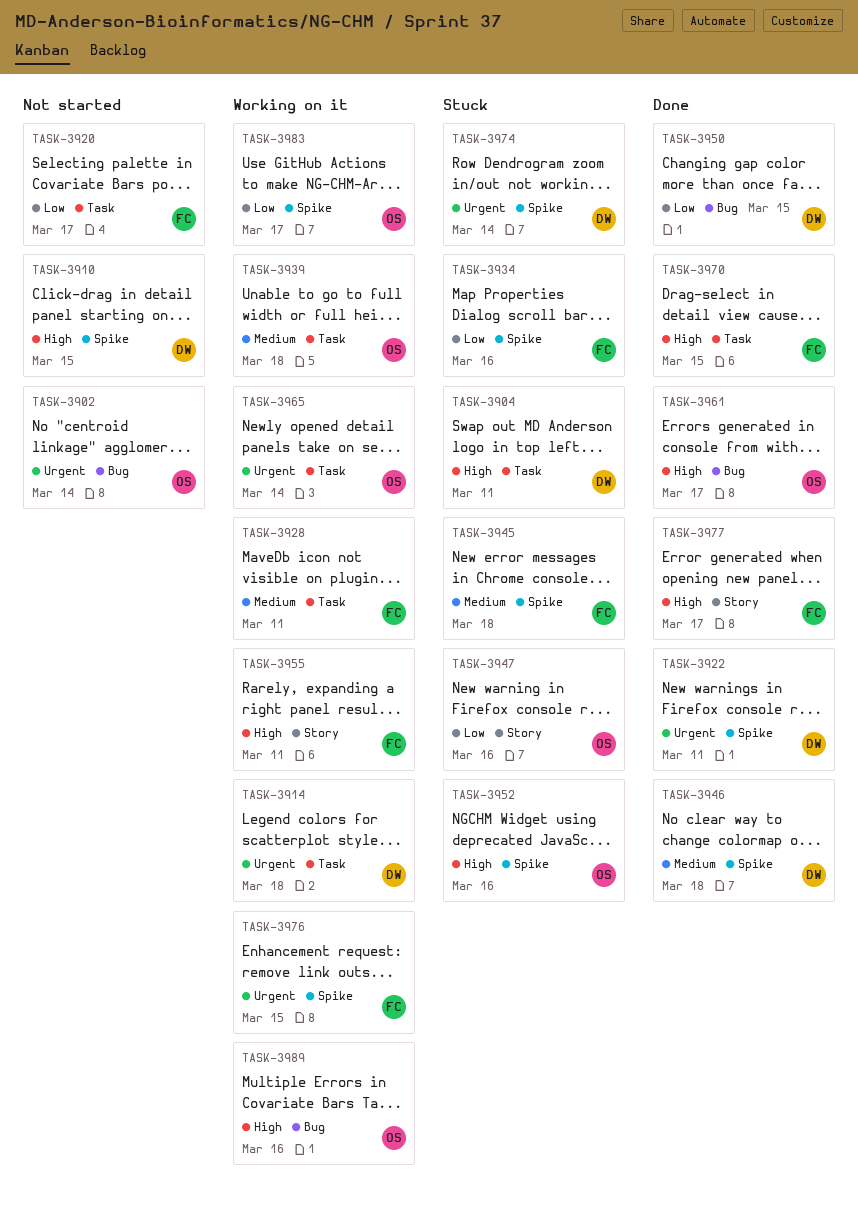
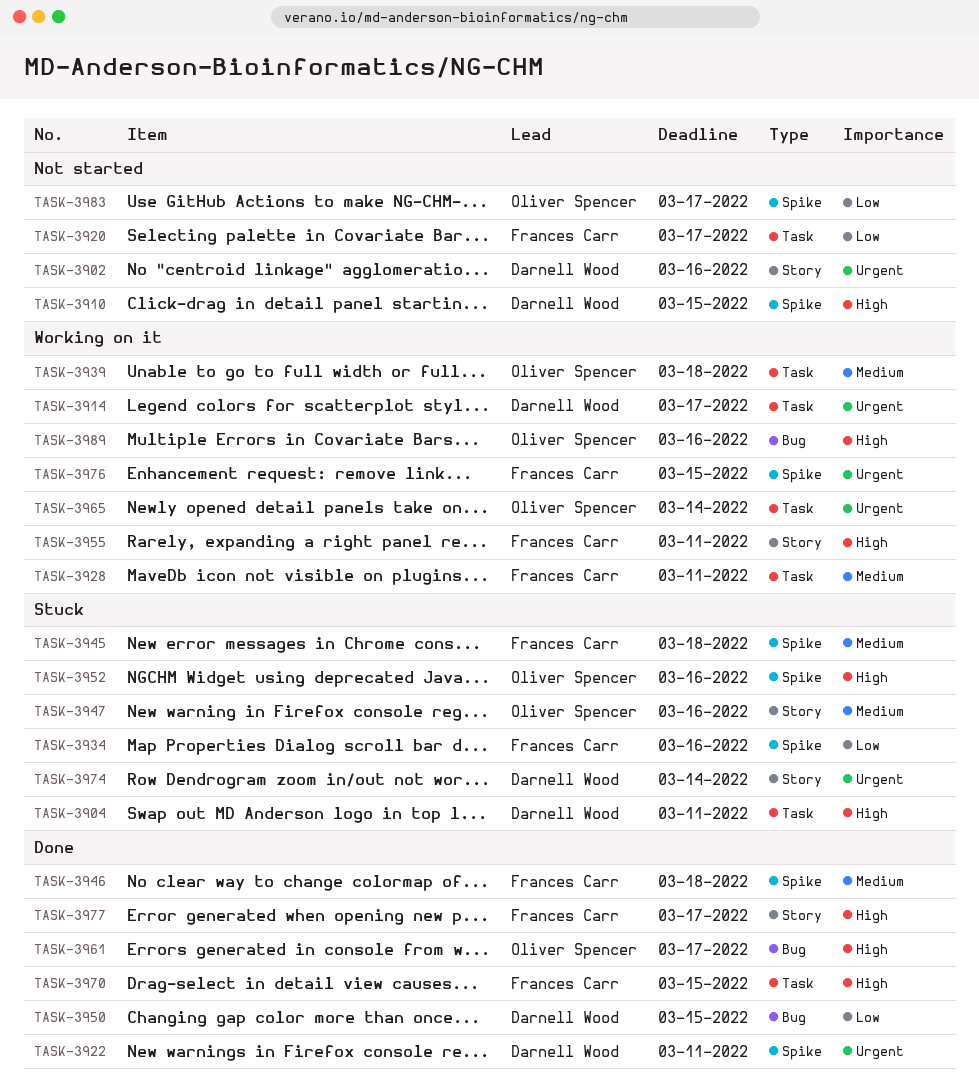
TASK-3902, owner: Oliver Spencer -> Darnell Wood
TASK-3902, label: Bug -> Story
TASK-3902, due: Mar 14 -> Mar 16
TASK-3914, due: Mar 18 -> Mar 17
TASK-3946, owner: Darnell Wood -> Frances Carr
TASK-3947, priority: Low -> Medium
TASK-3974, label: Spike -> Story
TASK-3983, status: Working on it -> Not started

